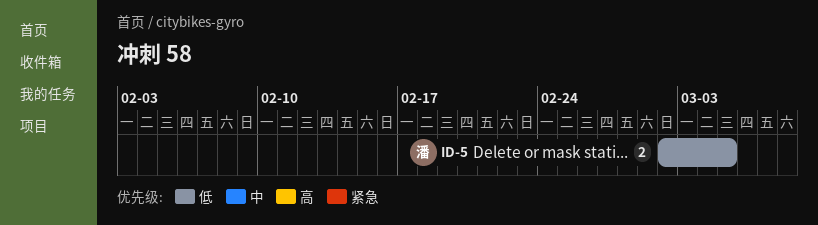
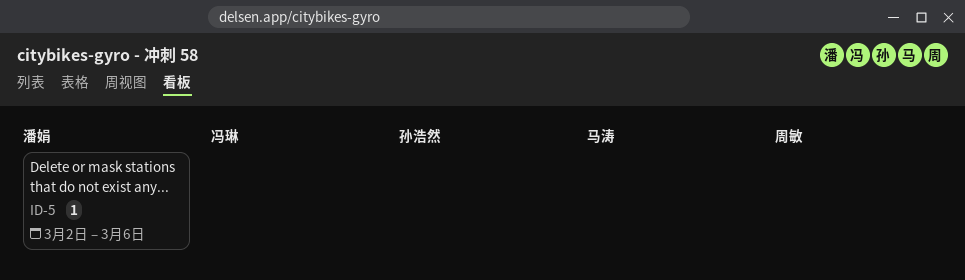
ID-5, estimate: 2 -> 1
ID-5, due: Mar 5 -> Mar 6

